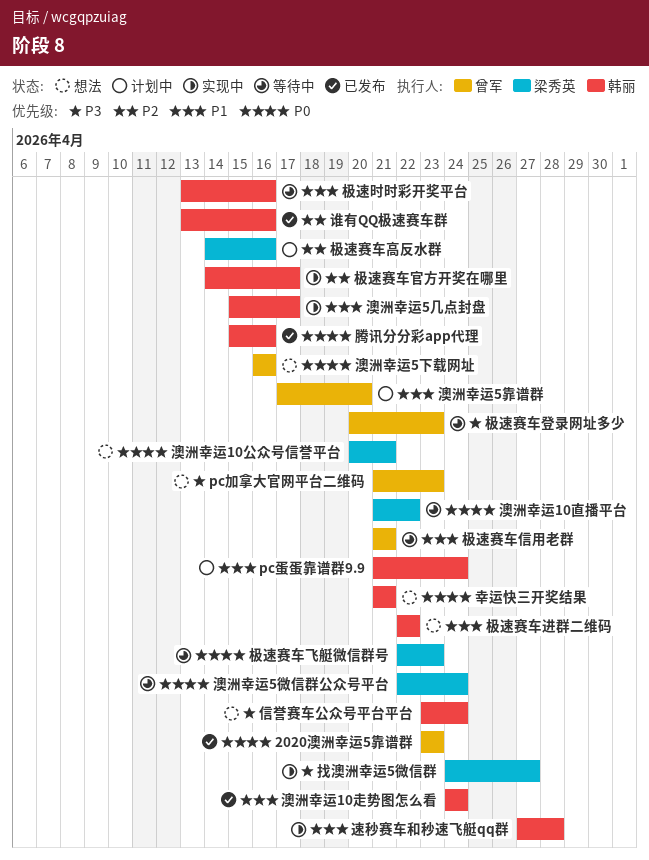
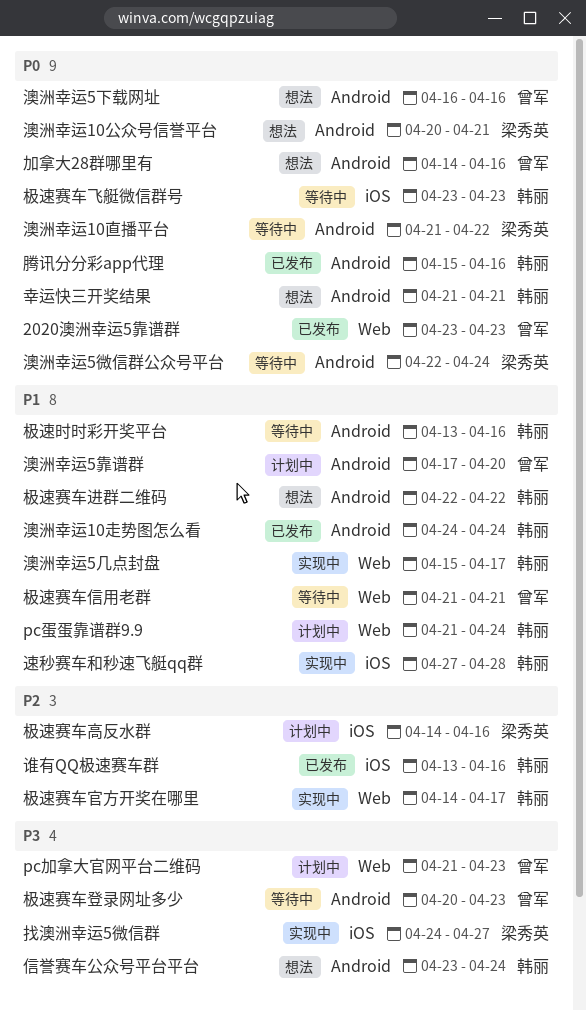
pc加拿大官网平台二维码, status: 想法 -> 计划中
加拿大28群哪里有: none -> present
极速赛车飞艇微信群号, owner: 梁秀英 -> 韩丽
极速赛车飞艇微信群号, start: Apr 22 -> Apr 23

